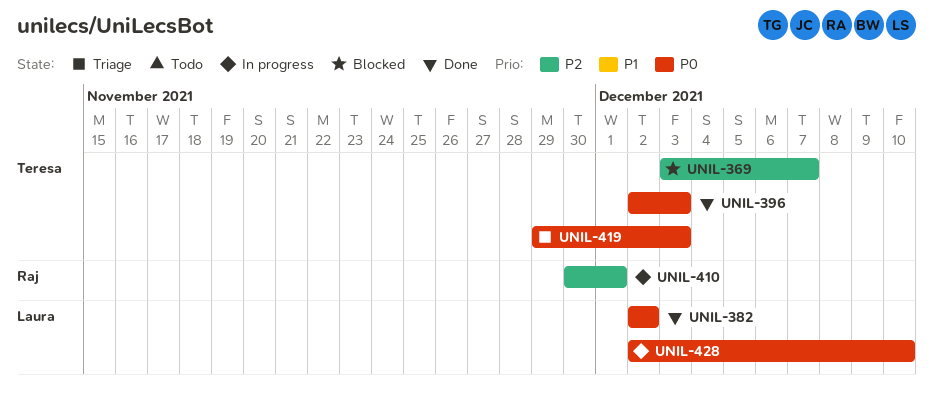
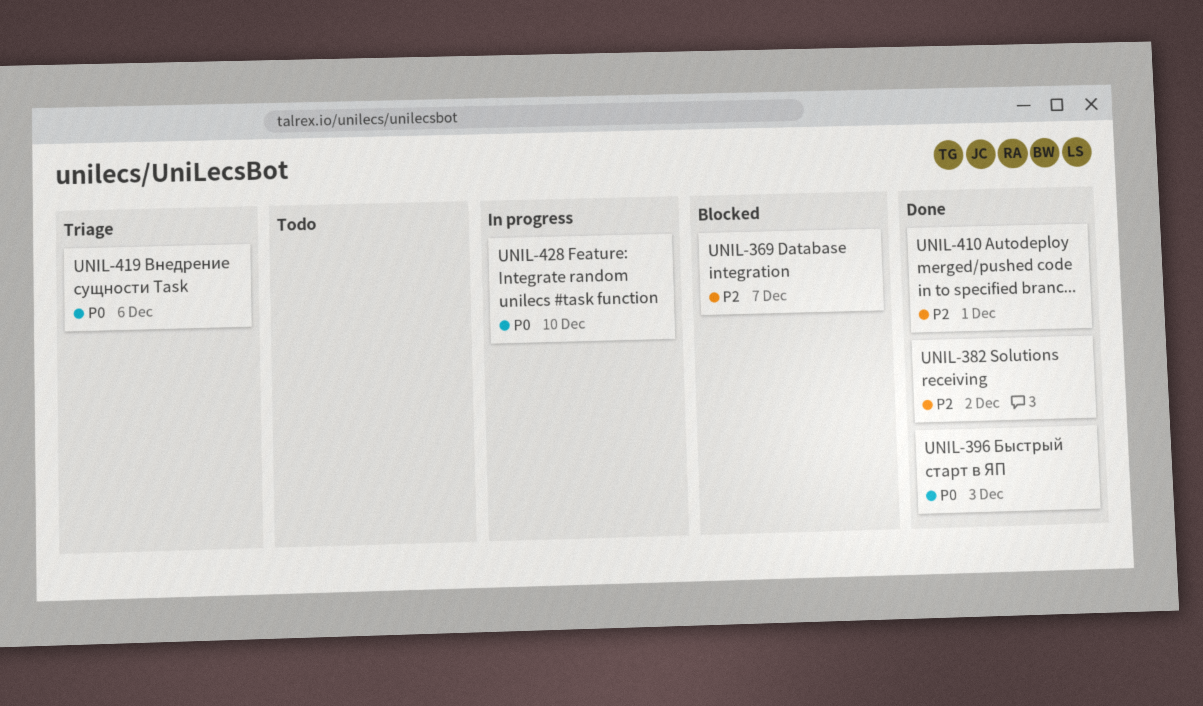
UNIL-382, priority: P0 -> P2
UNIL-410, status: In progress -> Done
UNIL-419, due: Dec 3 -> Dec 6

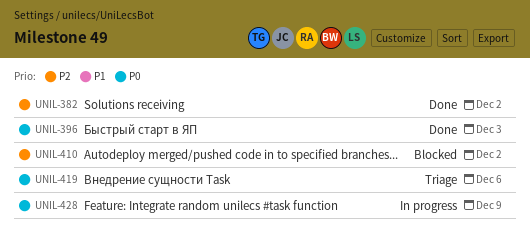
UNIL-369: present -> none
UNIL-410, status: Done -> Blocked
UNIL-410, due: Dec 1 -> Dec 2
UNIL-428, due: Dec 10 -> Dec 9

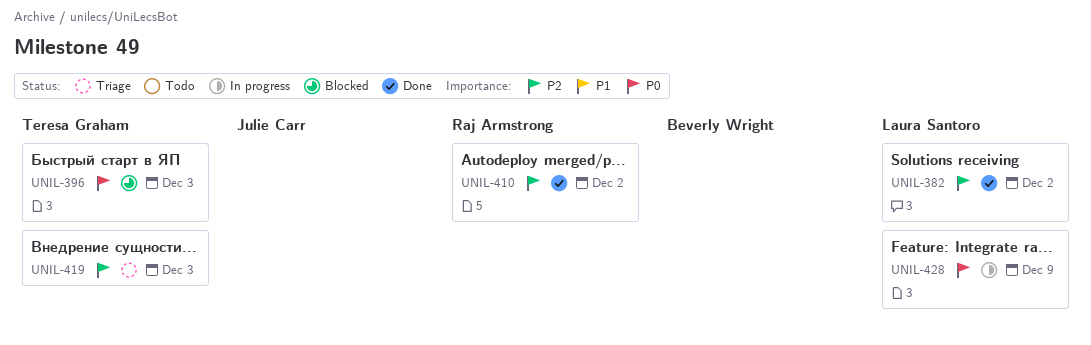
UNIL-396, status: Done -> Blocked
UNIL-410, status: Blocked -> Done
UNIL-419, priority: P0 -> P2
UNIL-419, due: Dec 6 -> Dec 3

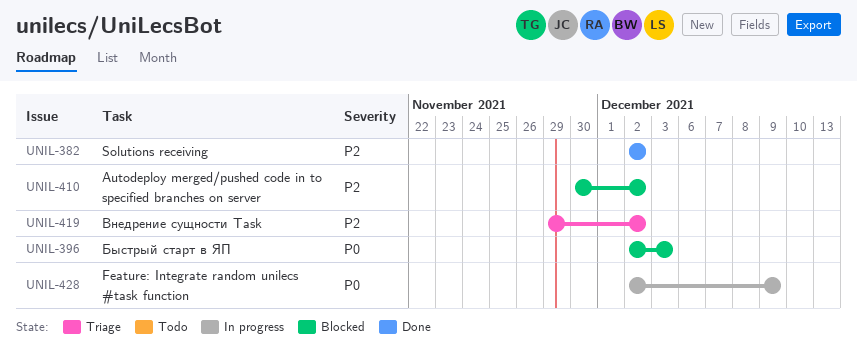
UNIL-410, status: Done -> Blocked
UNIL-419, due: Dec 3 -> Dec 2

